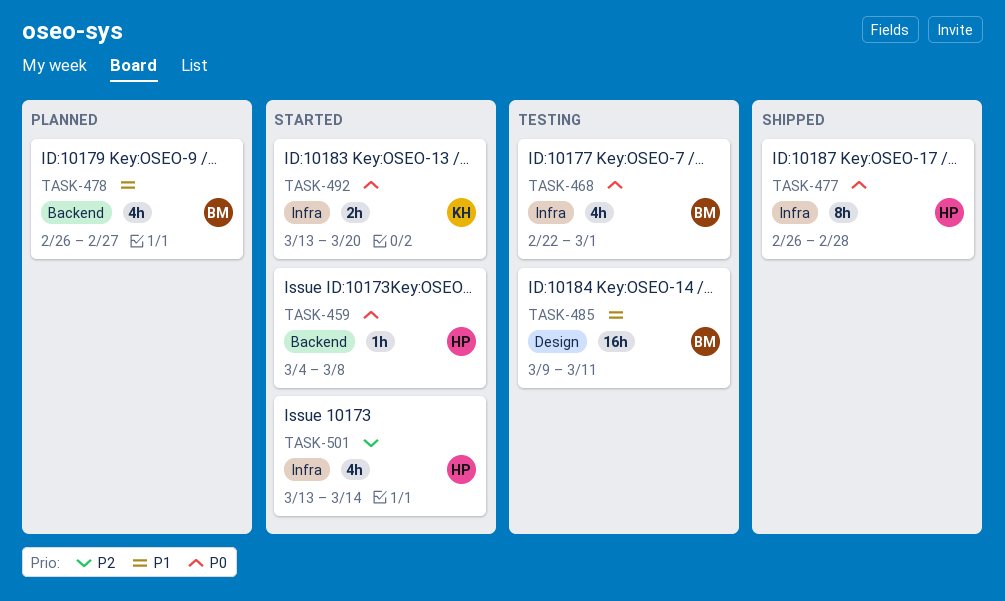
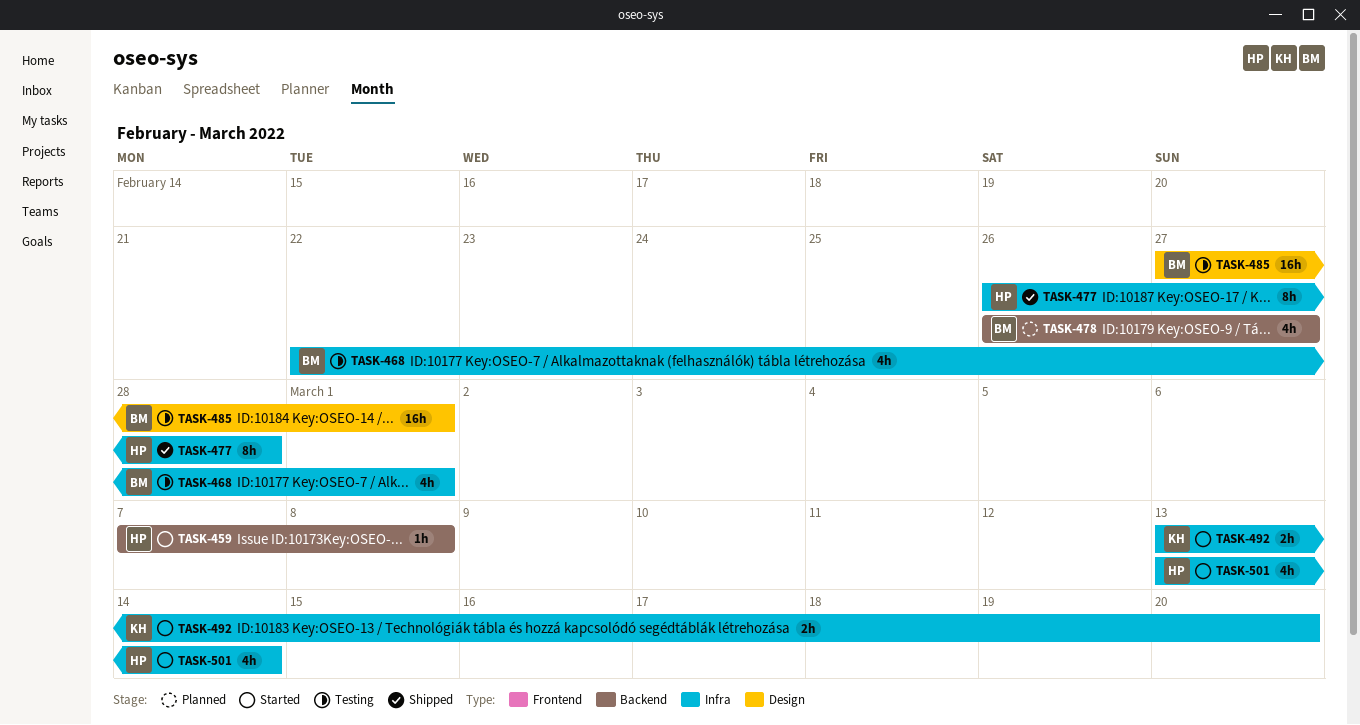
TASK-459, start: Mar 4 -> Mar 7
TASK-485, start: Mar 9 -> Feb 27
TASK-485, due: Mar 11 -> Mar 1

